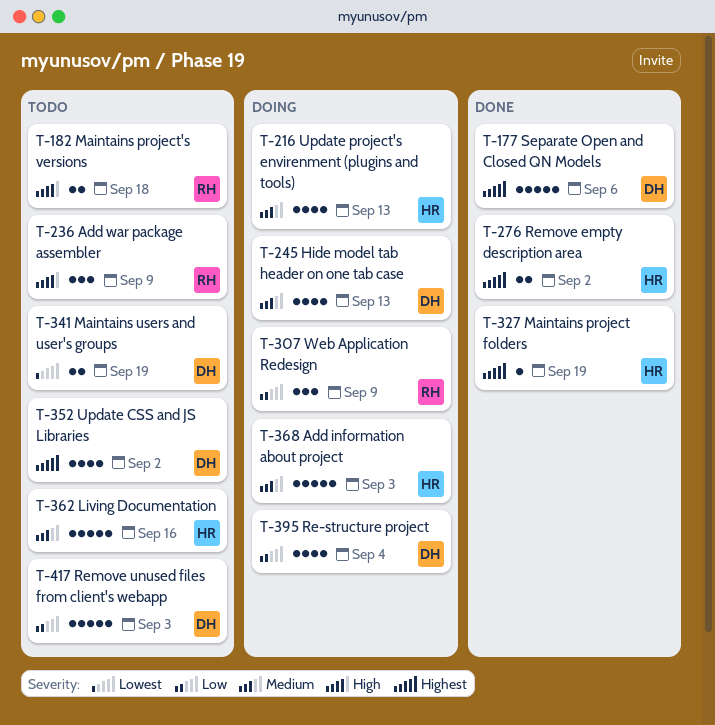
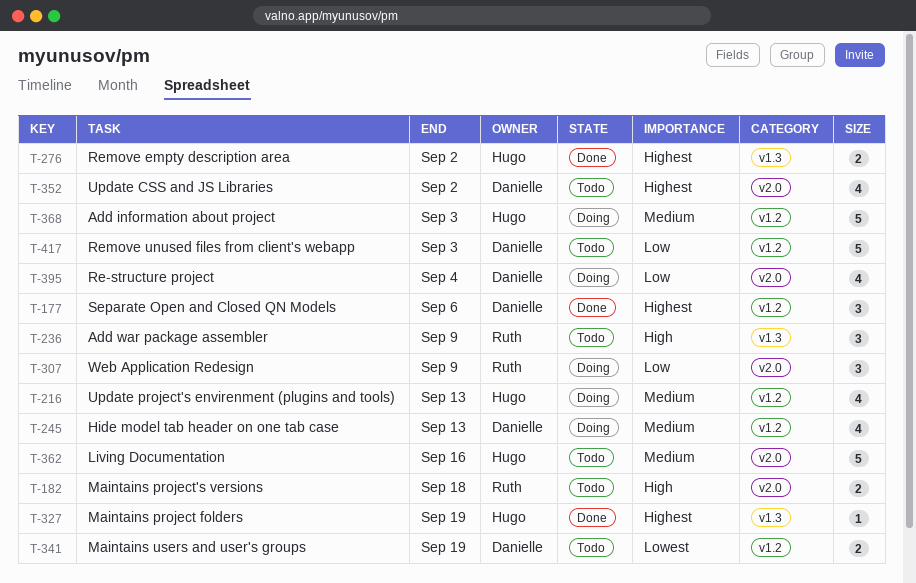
T-177, estimate: 5 -> 3

